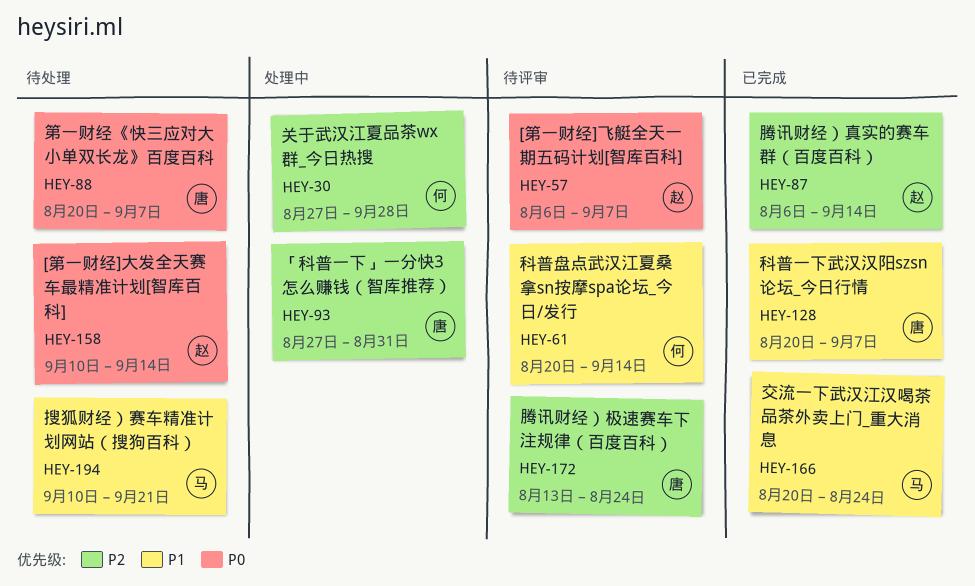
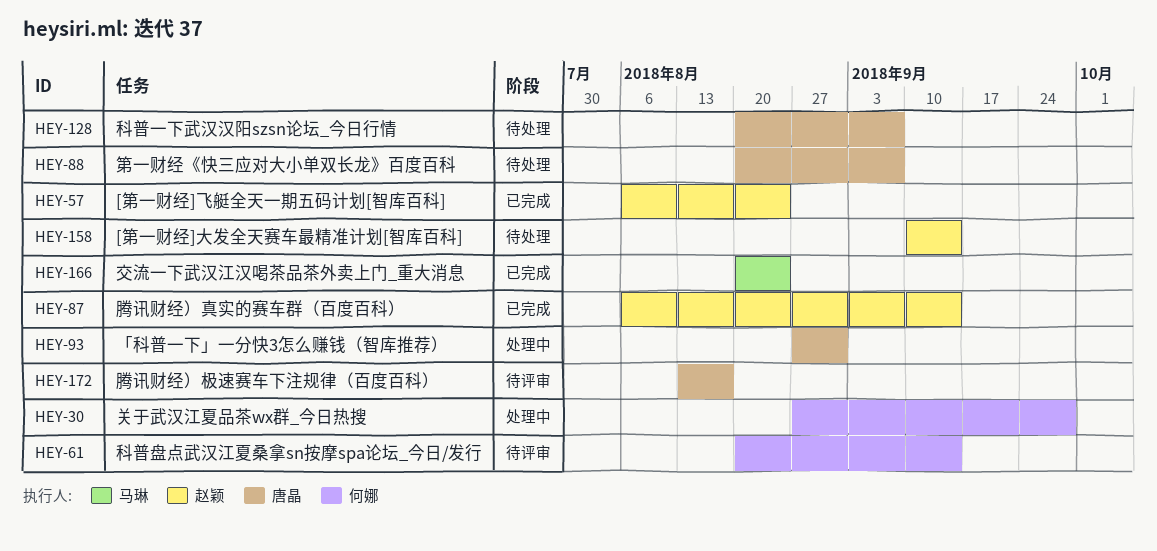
HEY-57, status: 待评审 -> 已完成
HEY-57, due: Sep 7 -> Aug 24
HEY-128, status: 已完成 -> 待处理
HEY-172, due: Aug 24 -> Aug 17
HEY-194: present -> none

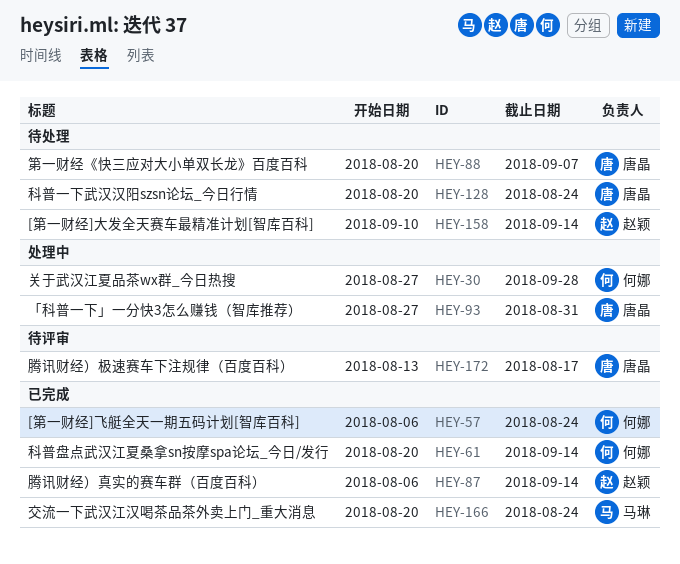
HEY-57, owner: 赵颖 -> 何娜
HEY-61, status: 待评审 -> 已完成
HEY-128, due: Sep 7 -> Aug 24

